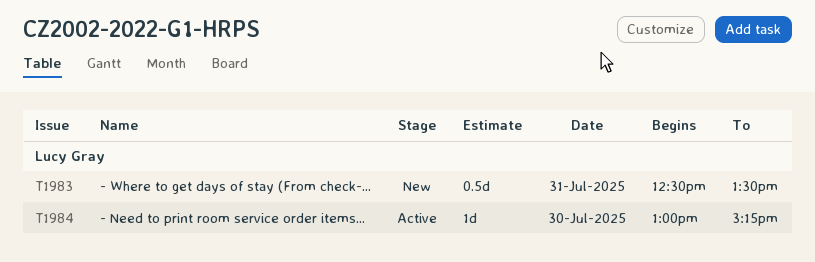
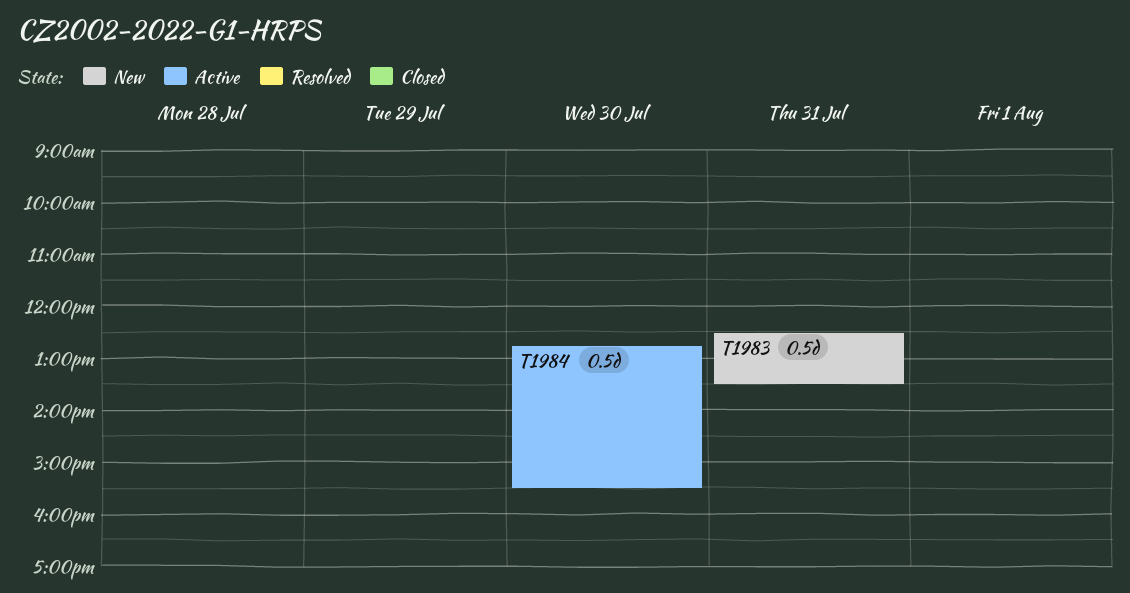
T1984, estimate: 1d -> 0.5d
T1984, begins: 13:00 -> 12:45
T1984, ends: 15:15 -> 15:30

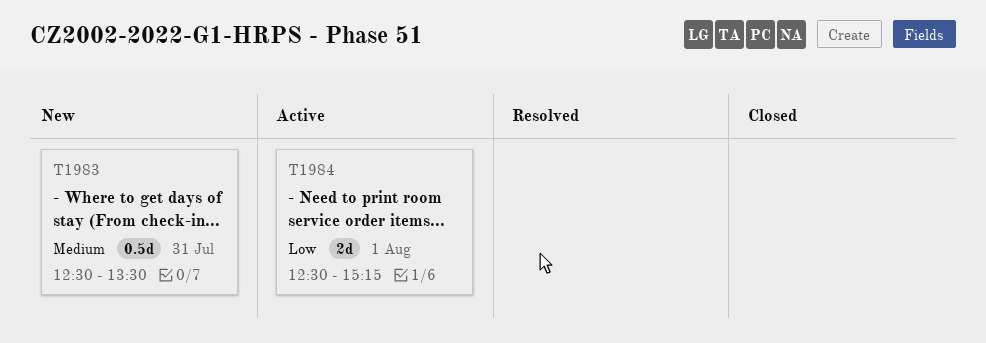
T1984, estimate: 0.5d -> 2d
T1984, day: Jul 30 -> Aug 1
T1984, begins: 12:45 -> 12:30
T1984, ends: 15:30 -> 15:15

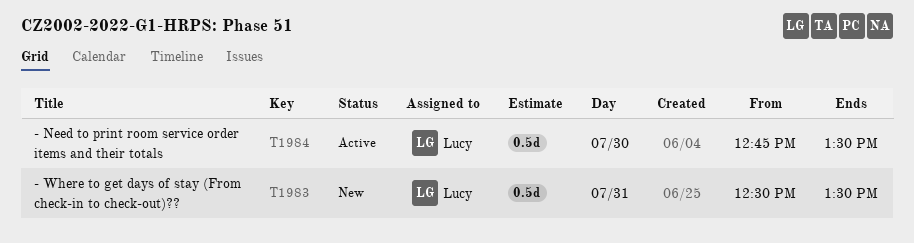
T1984, estimate: 2d -> 0.5d
T1984, day: Aug 1 -> Jul 30
T1984, begins: 12:30 -> 12:45
T1984, ends: 15:15 -> 13:30

